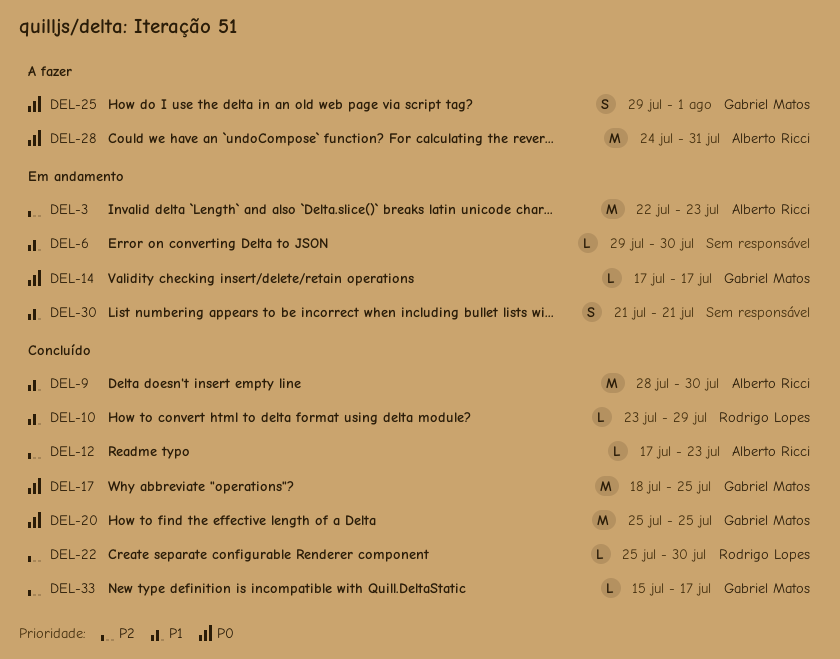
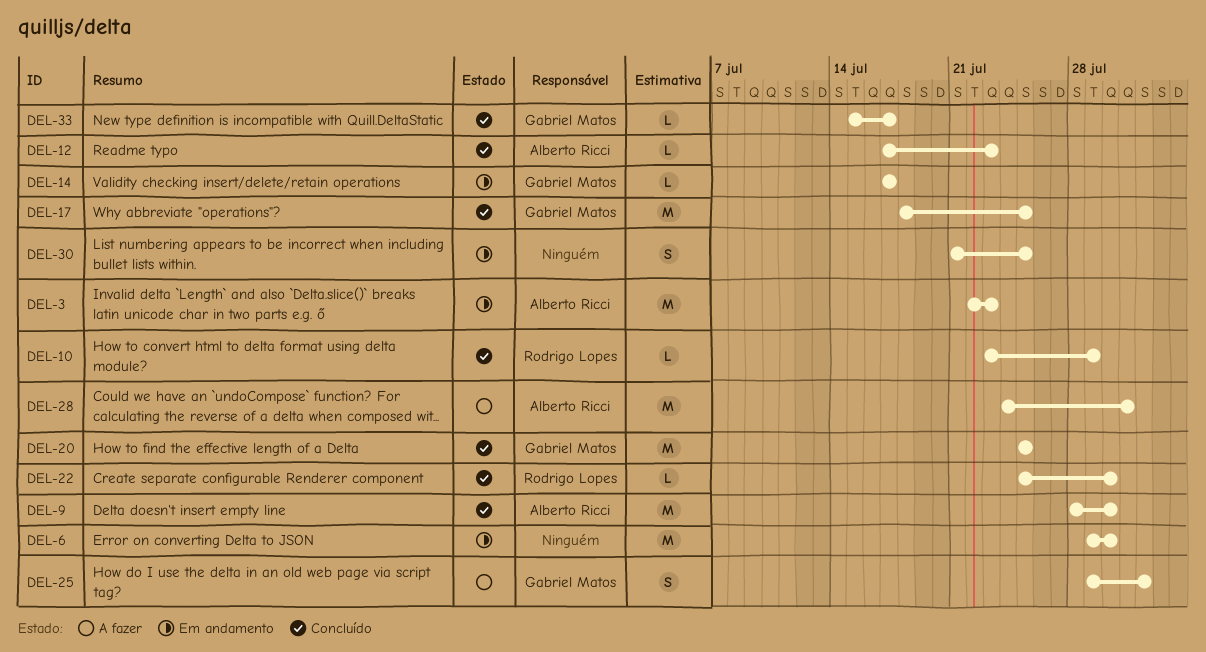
DEL-6, estimate: L -> M
DEL-30, due: Jul 21 -> Jul 25

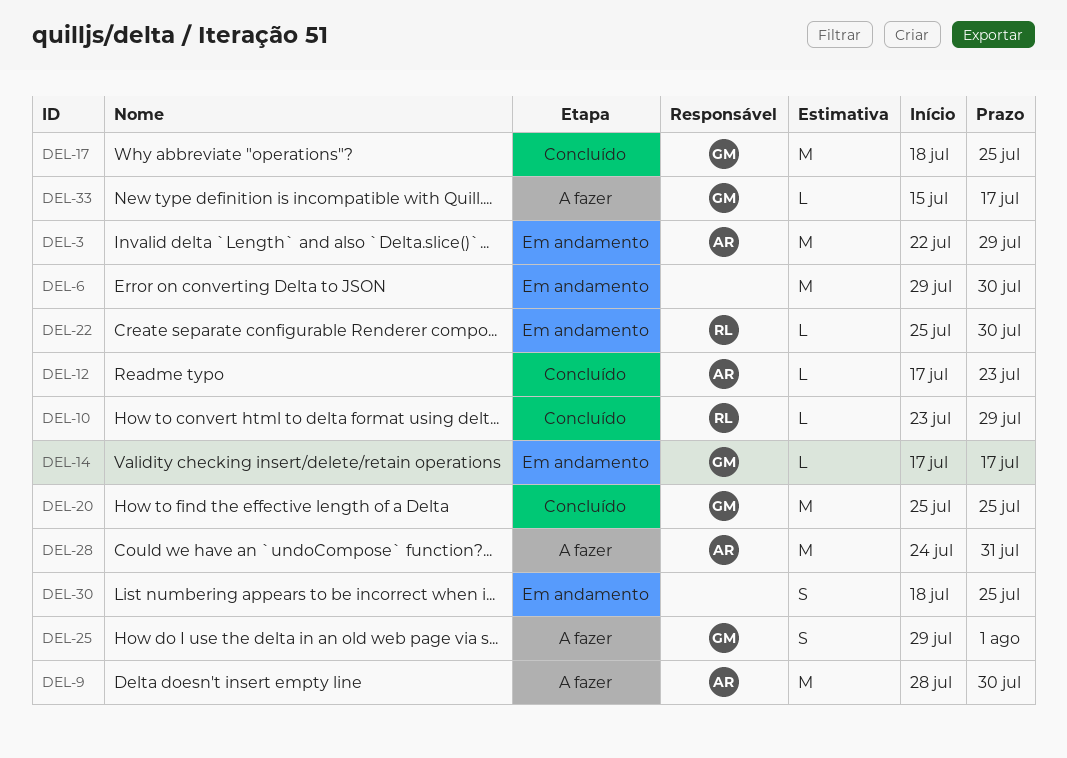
DEL-3, due: Jul 23 -> Jul 29
DEL-9, status: Concluído -> A fazer
DEL-22, status: Concluído -> Em andamento
DEL-30, start: Jul 21 -> Jul 18
DEL-33, status: Concluído -> A fazer

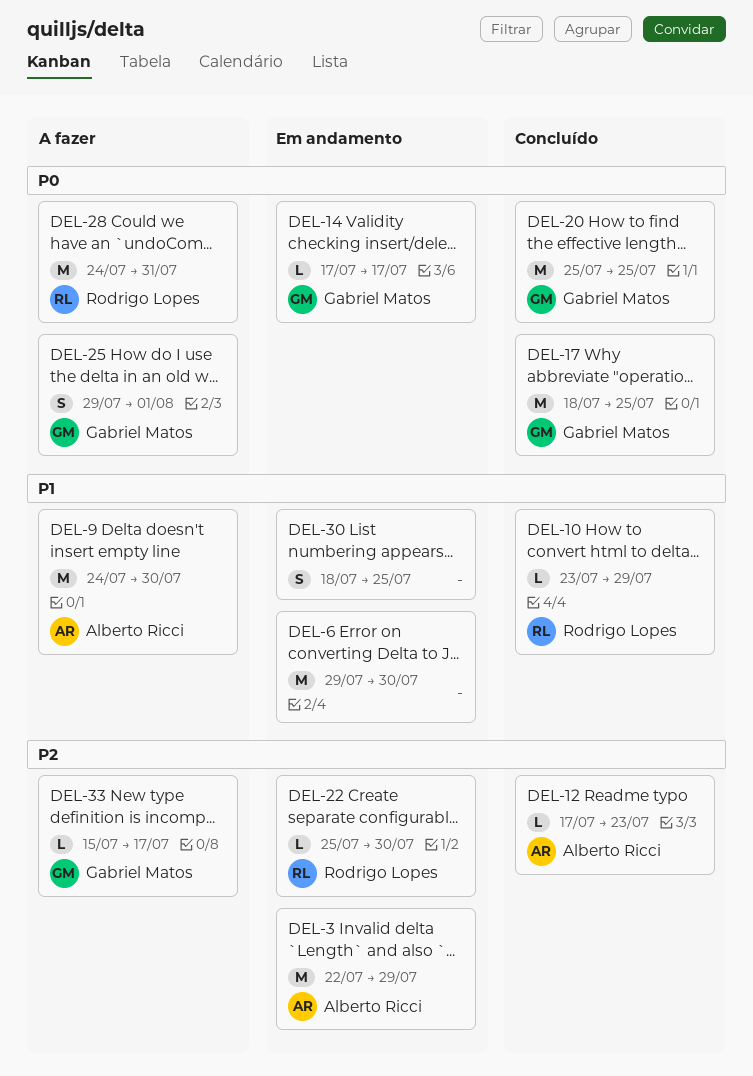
DEL-9, start: Jul 28 -> Jul 24
DEL-28, owner: Alberto Ricci -> Rodrigo Lopes

